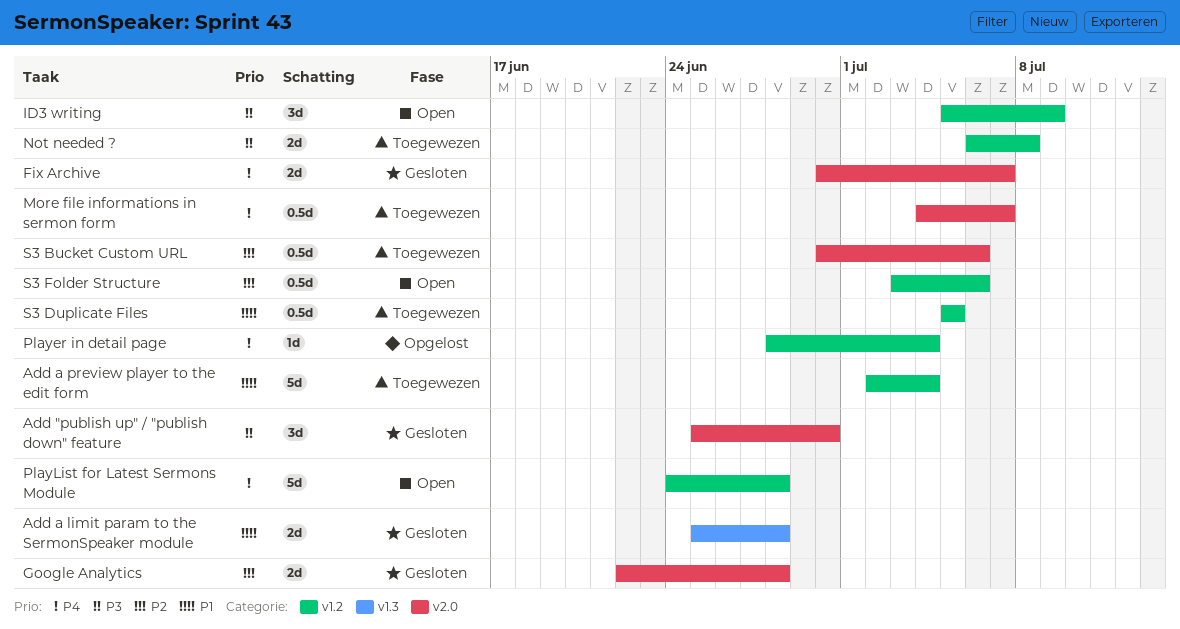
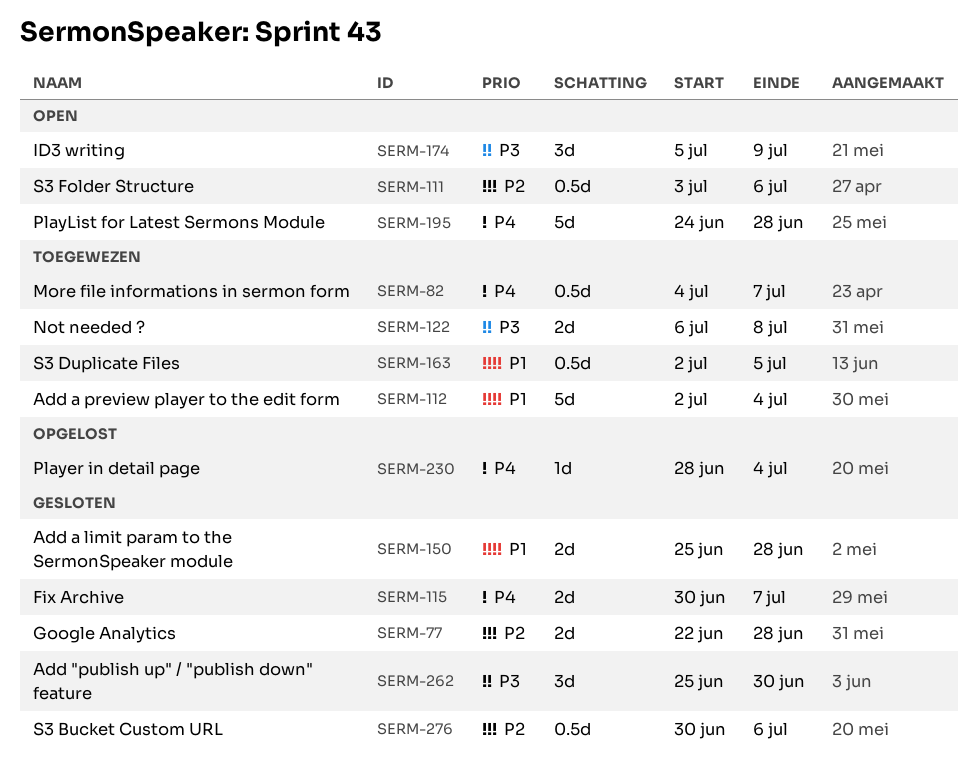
S3 Bucket Custom URL, status: Toegewezen -> Gesloten
S3 Duplicate Files, start: Jul 5 -> Jul 2

